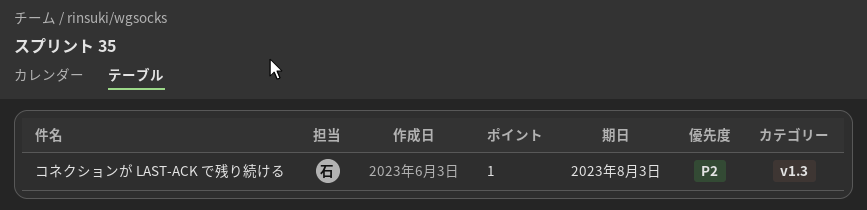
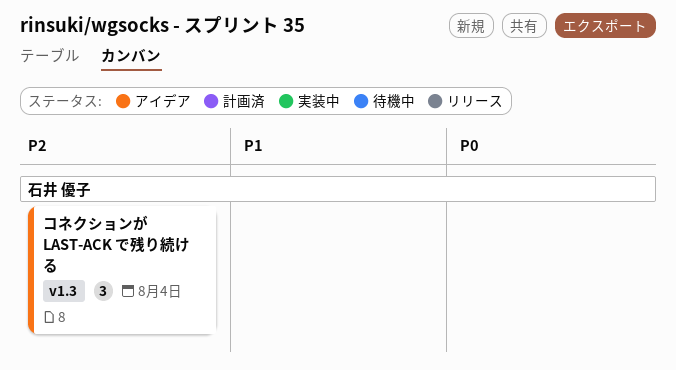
コネクションが LAST-ACK で残り続ける, estimate: 1 -> 3
コネクションが LAST-ACK で残り続ける, due: Aug 3 -> Aug 4

